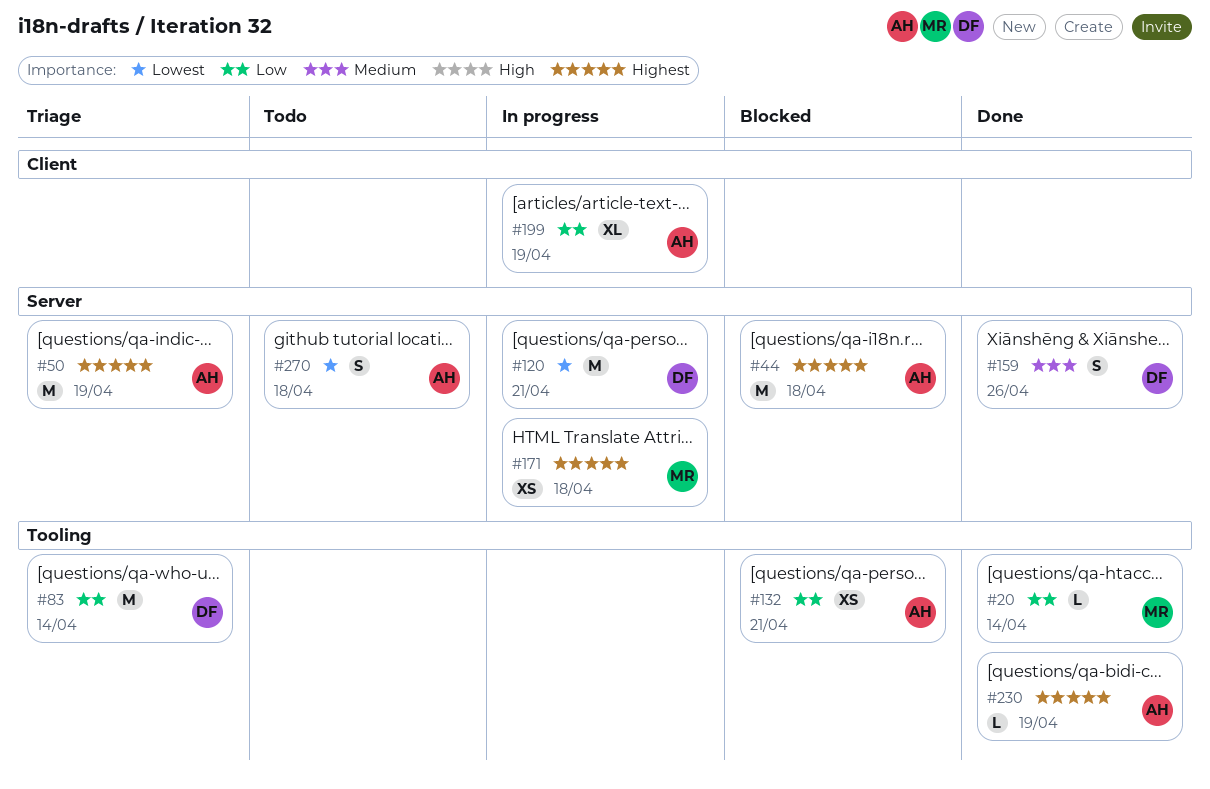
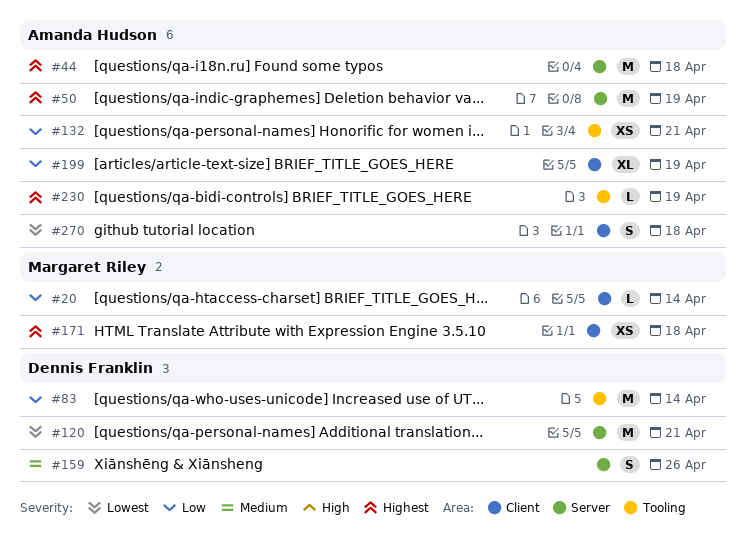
#20, label: Tooling -> Client
#171, label: Server -> Client
#270, label: Server -> Client

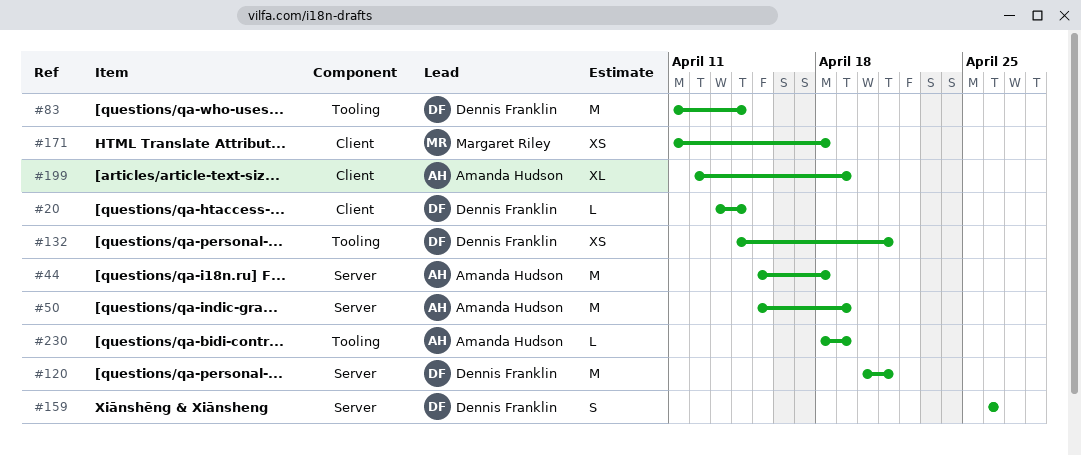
#20, owner: Margaret Riley -> Dennis Franklin
#132, owner: Amanda Hudson -> Dennis Franklin
#270: present -> none

